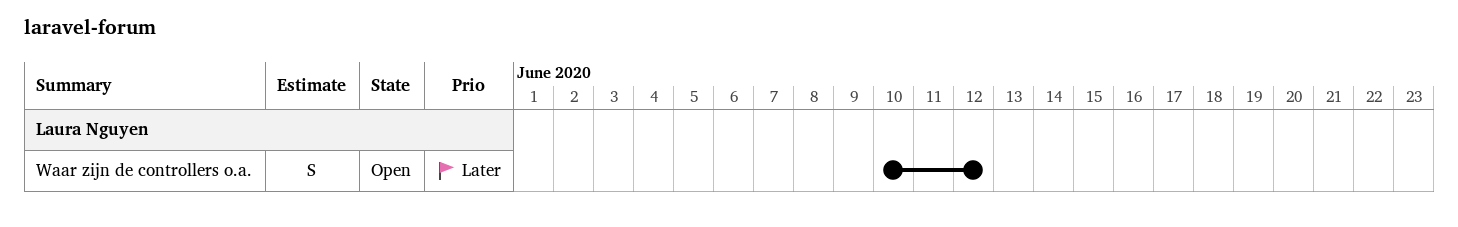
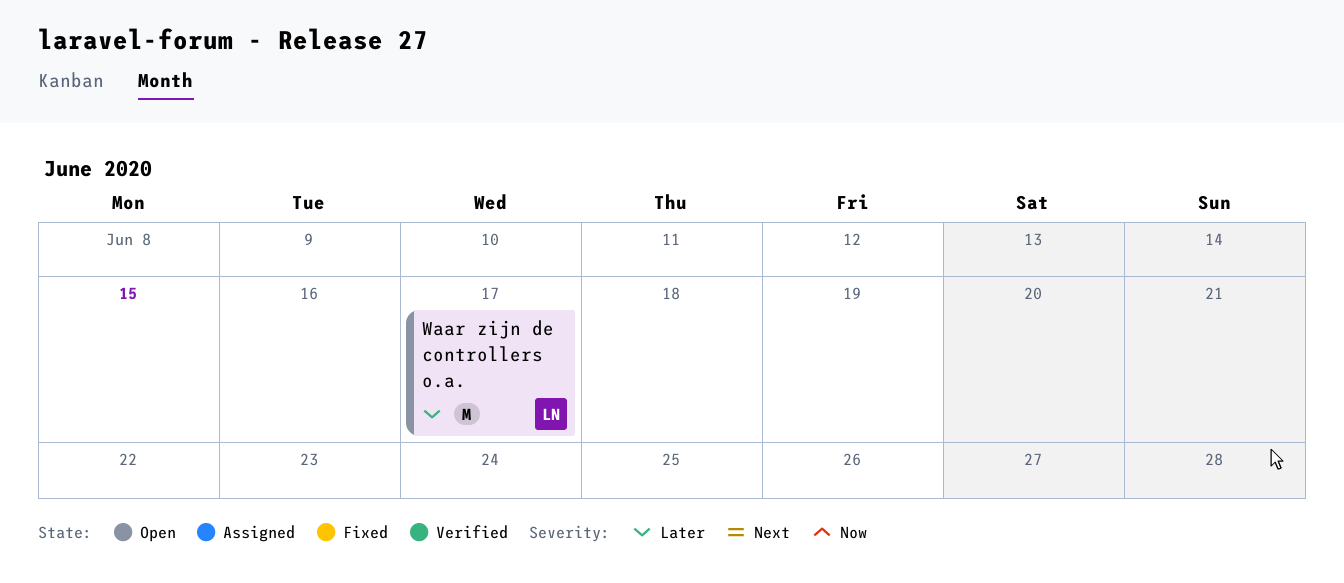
Waar zijn de controllers o.a., estimate: S -> M
Waar zijn de controllers o.a., due: Jun 12 -> Jun 17

